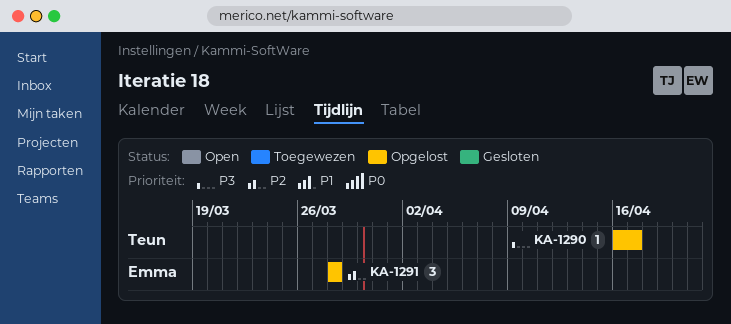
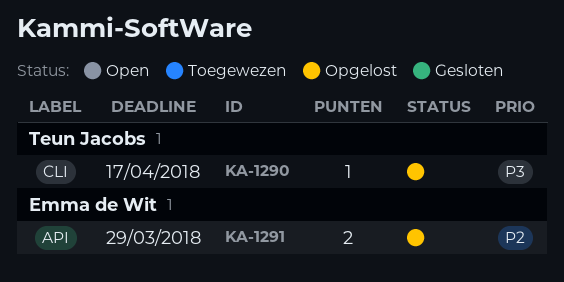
KA-1291, estimate: 3 -> 2
KA-1291, due: Mar 28 -> Mar 29

